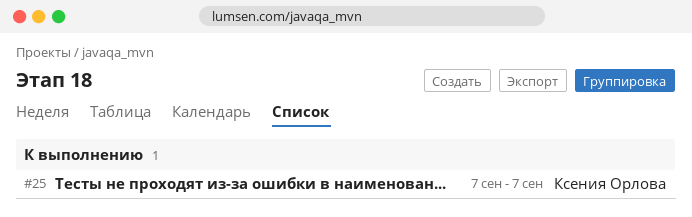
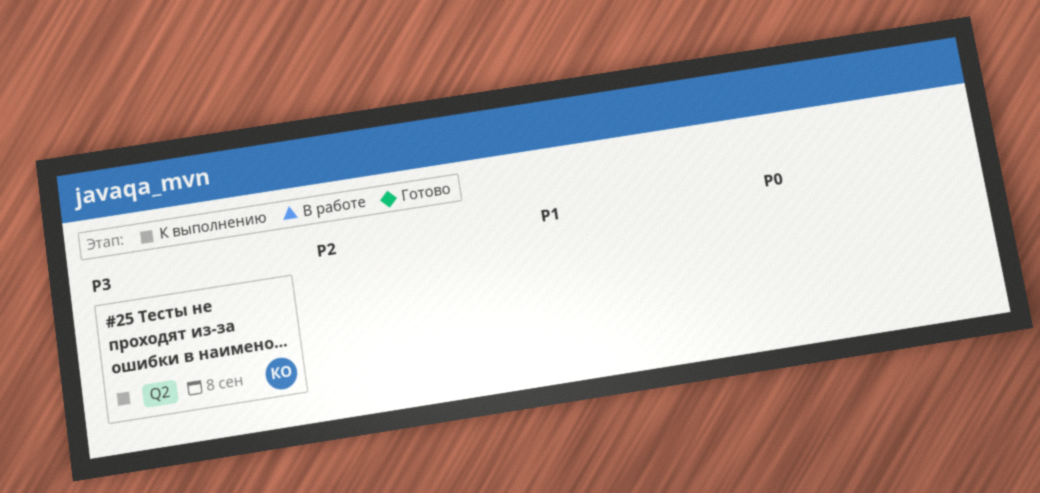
#25, due: Sep 7 -> Sep 8

